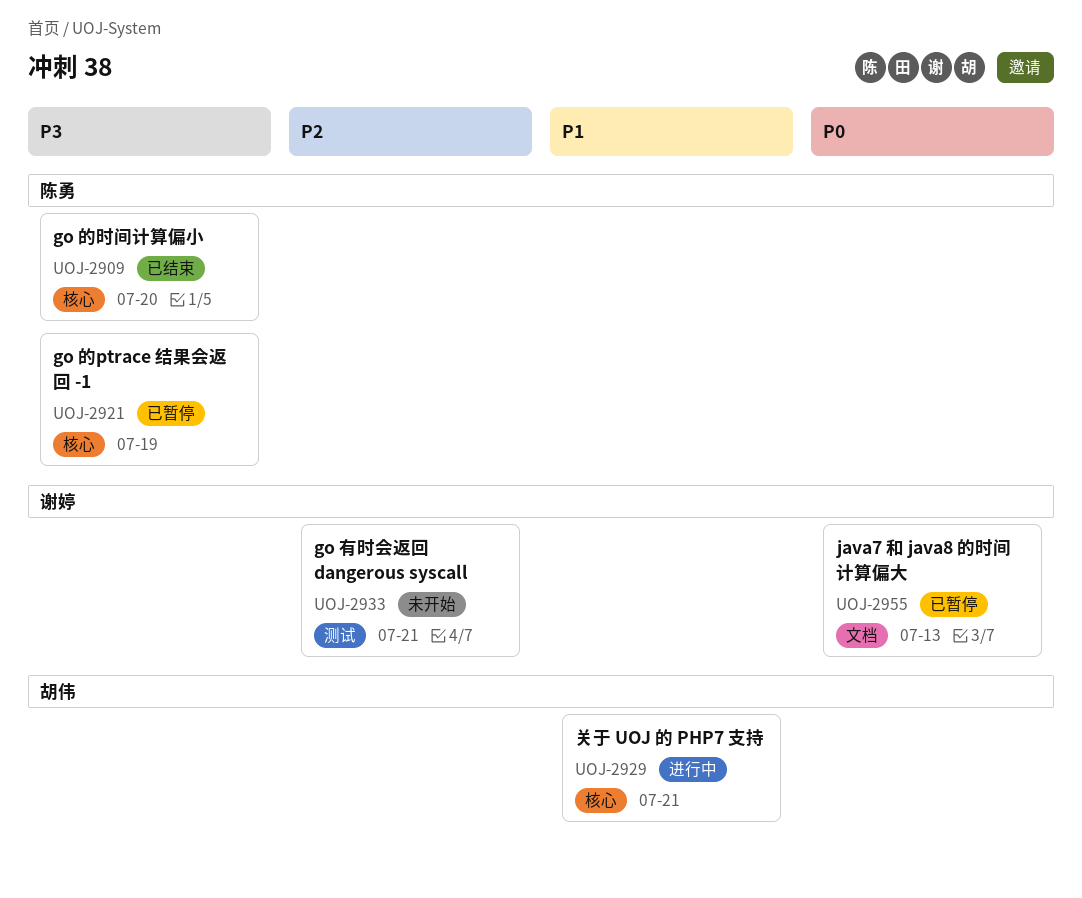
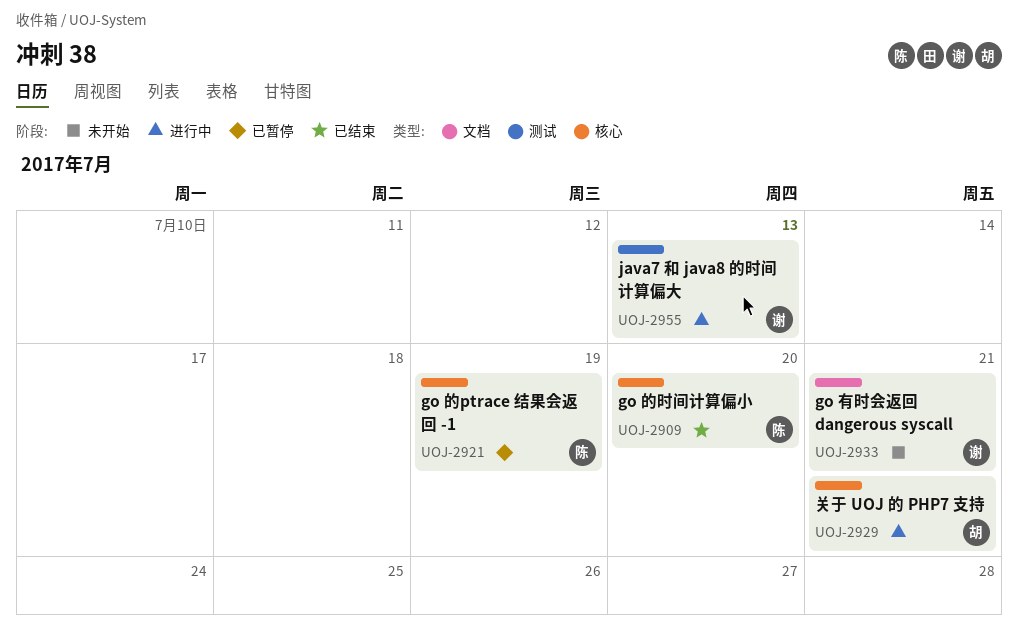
UOJ-2933, label: 测试 -> 文档
UOJ-2955, status: 已暂停 -> 进行中
UOJ-2955, label: 文档 -> 测试

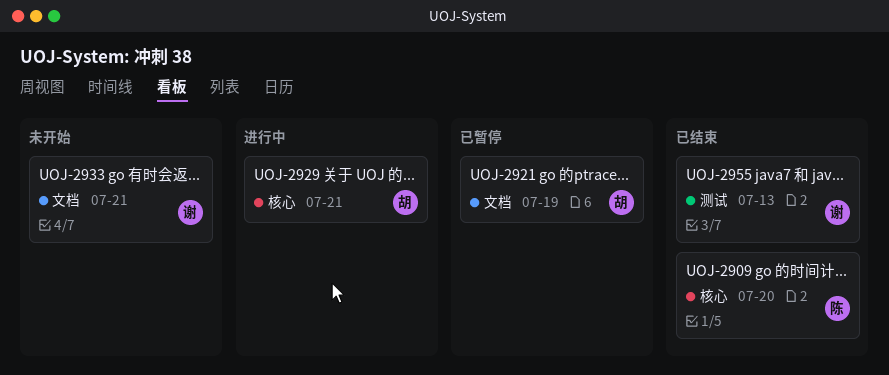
UOJ-2921, owner: 陈 -> 胡
UOJ-2921, label: 核心 -> 文档
UOJ-2955, status: 进行中 -> 已结束

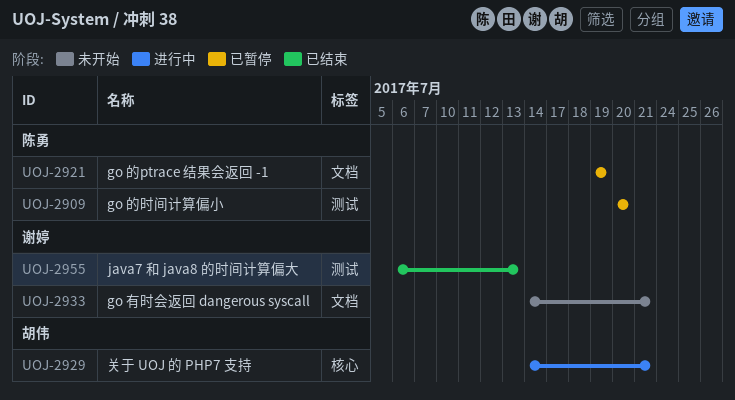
UOJ-2909, status: 已结束 -> 已暂停
UOJ-2909, label: 核心 -> 测试
UOJ-2921, owner: 胡伟 -> 陈勇

